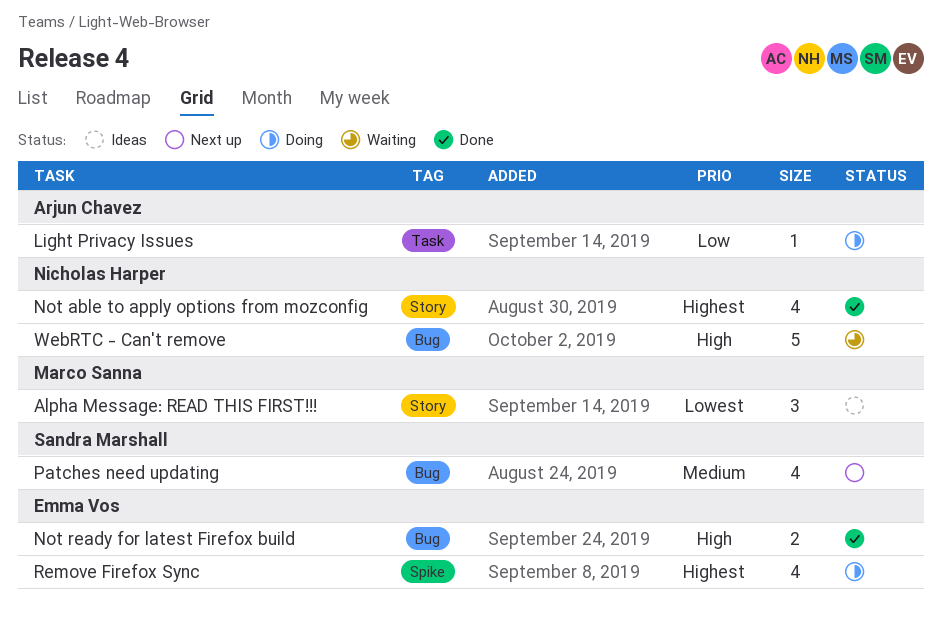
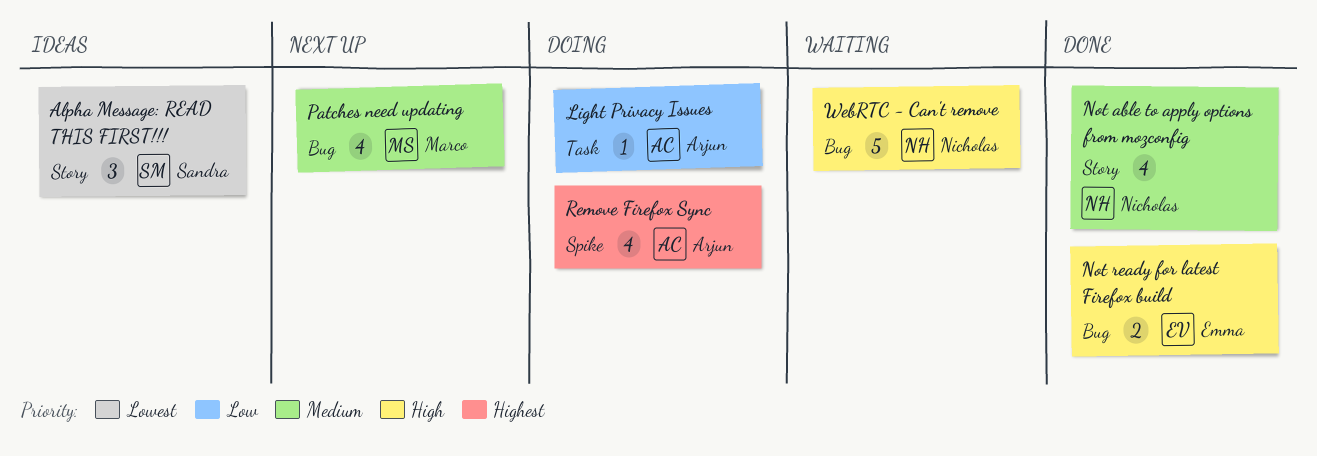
Alpha Message: READ THIS FIRST!!!, owner: Marco Sanna -> Sandra Marshall
Not able to apply options from mozconfig, priority: Highest -> Medium
Patches need updating, owner: Sandra Marshall -> Marco Sanna
Remove Firefox Sync, owner: Emma Vos -> Arjun Chavez

